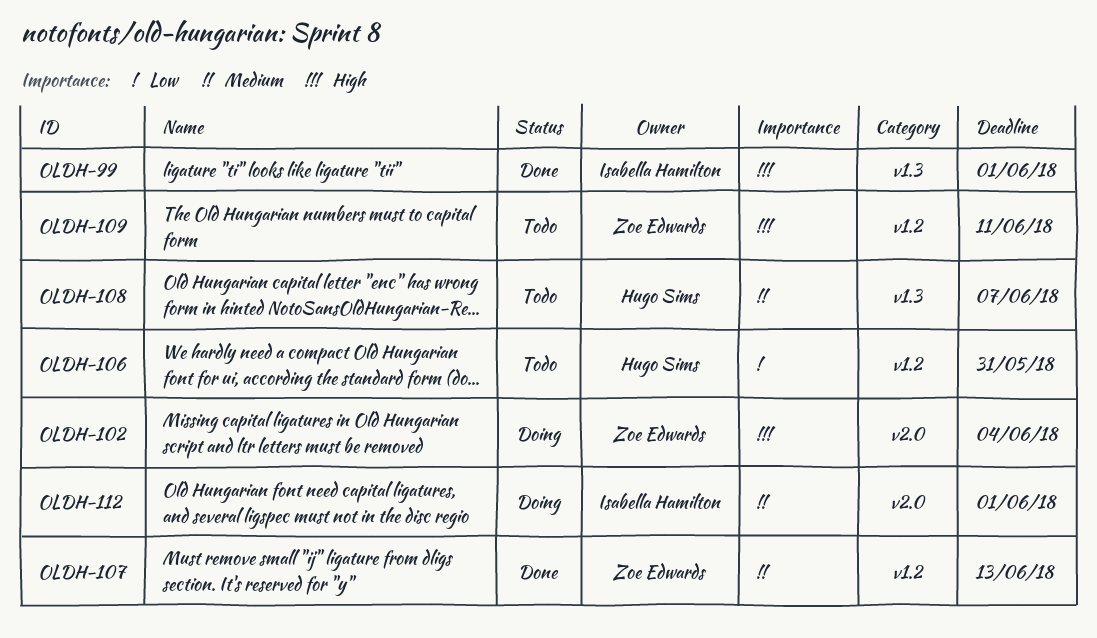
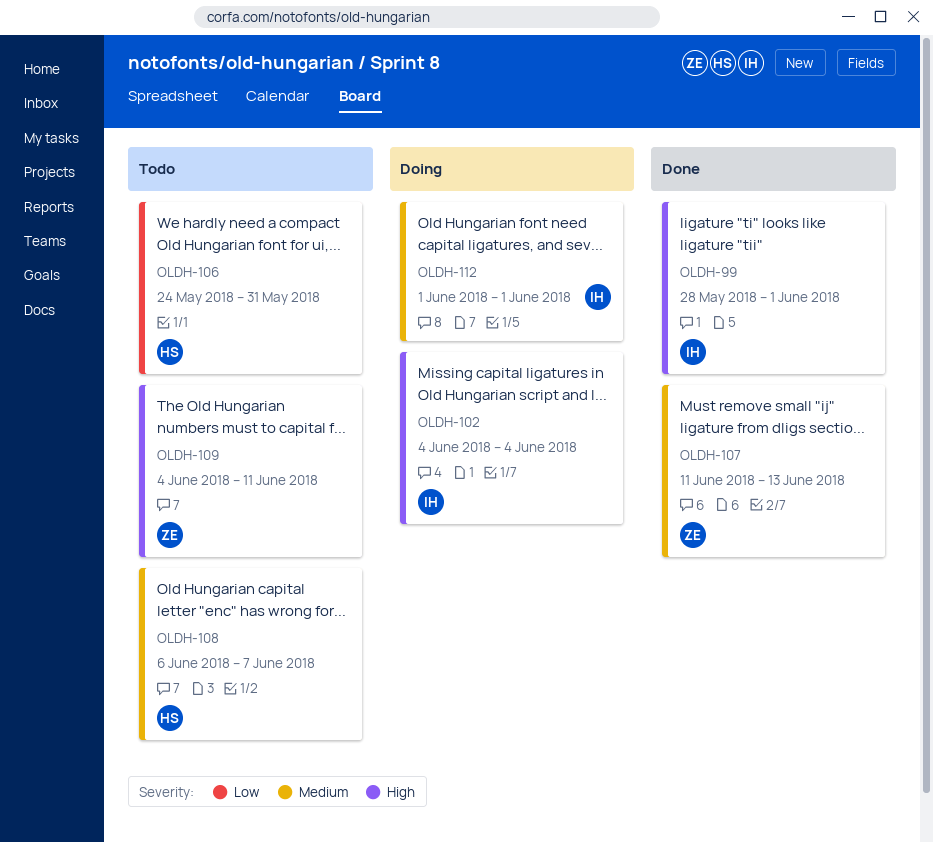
OLDH-102, owner: Zoe Edwards -> Isabella Hamilton

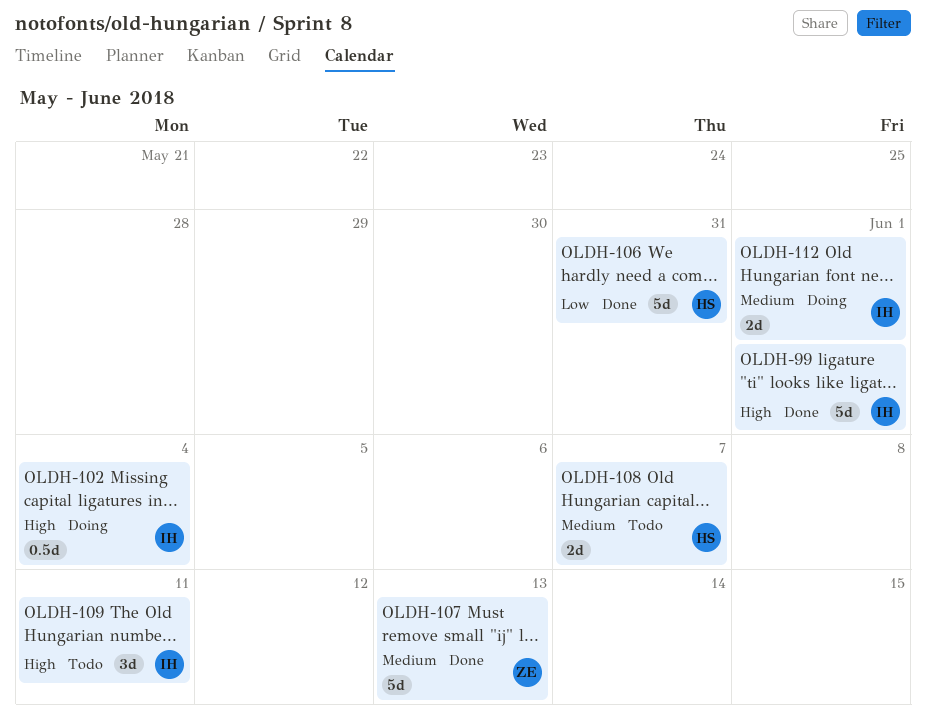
OLDH-106, status: Todo -> Done
OLDH-109, owner: ZE -> IH

